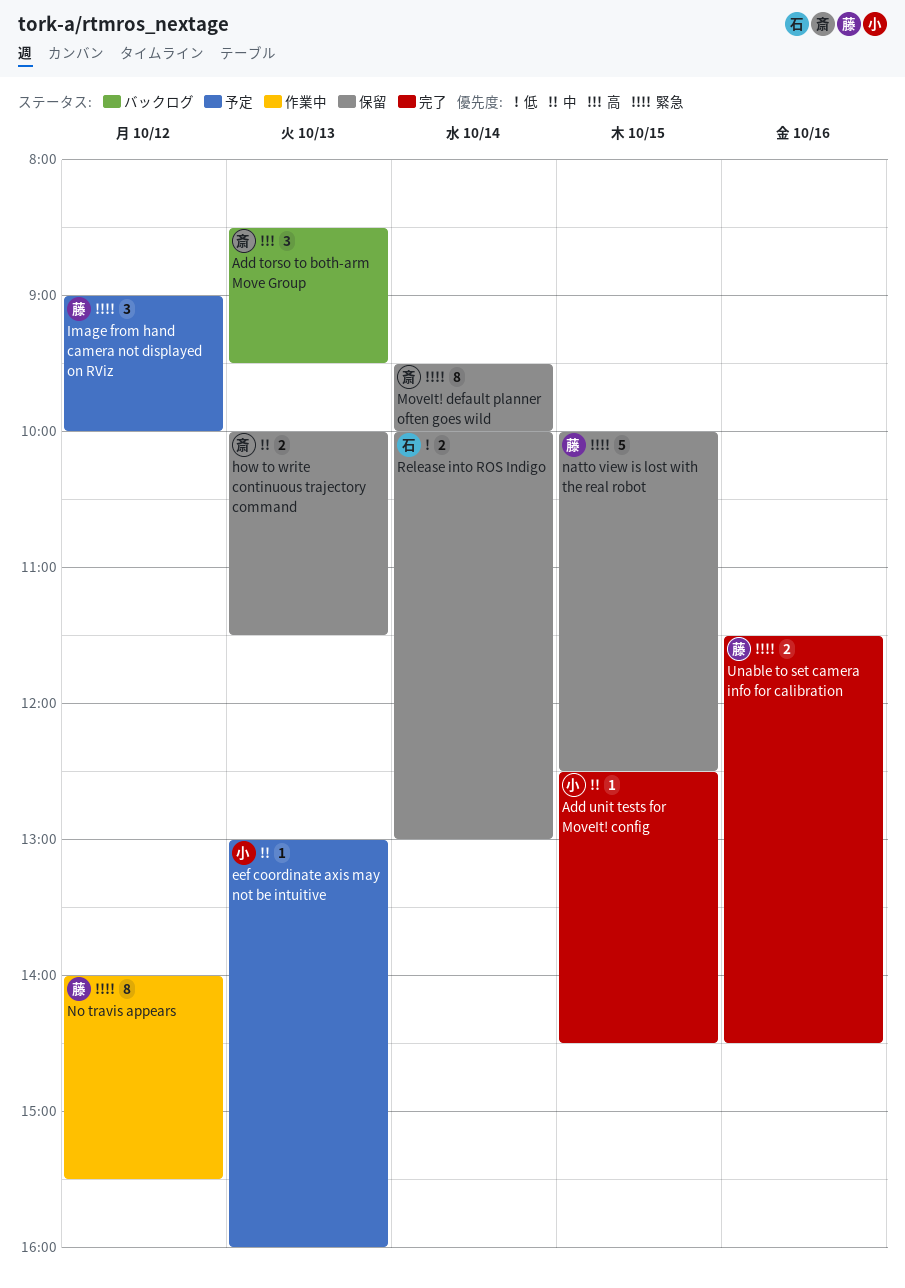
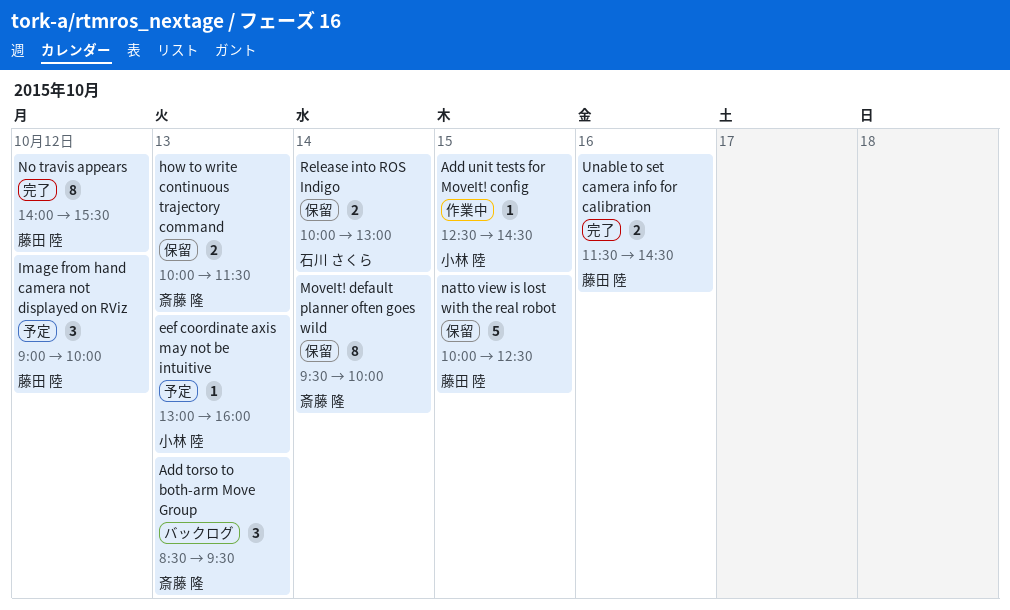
Add unit tests for MoveIt! config, status: 完了 -> 作業中
No travis appears, status: 作業中 -> 完了

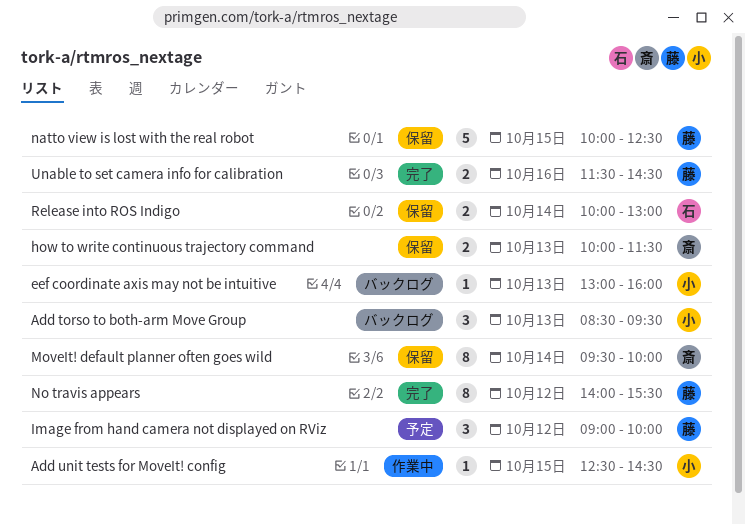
Add torso to both-arm Move Group, owner: 斎藤 隆 -> 小林 陸
eef coordinate axis may not be intuitive, status: 予定 -> バックログ

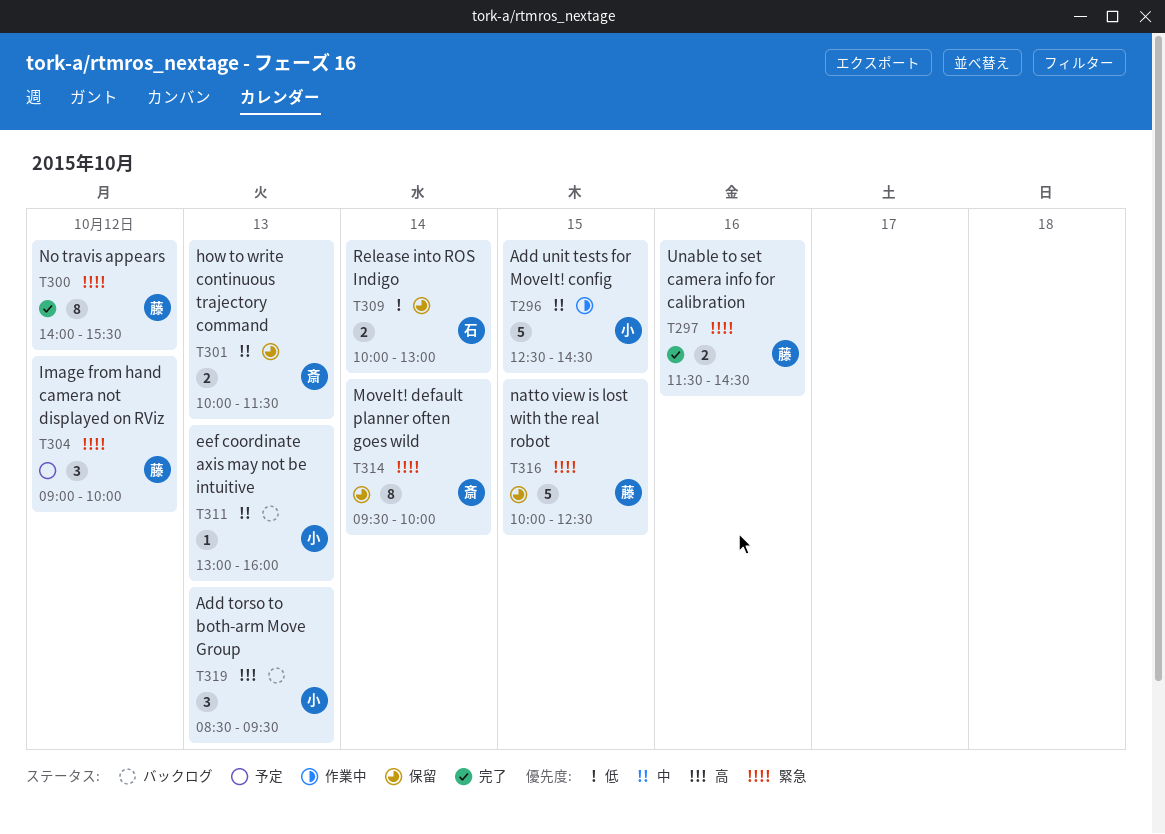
Add unit tests for MoveIt! config, estimate: 1 -> 5

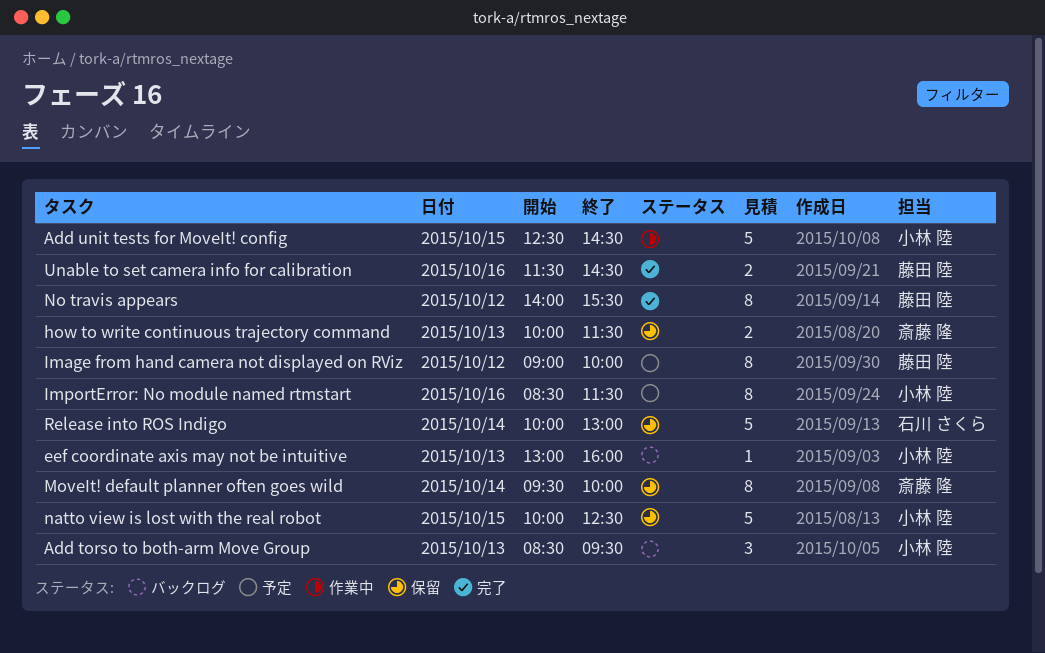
Image from hand camera not displayed on RViz, estimate: 3 -> 8
ImportError: No module named rtmstart: none -> present
natto view is lost with the real robot, owner: 藤田 陸 -> 小林 陸
Release into ROS Indigo, estimate: 2 -> 5

